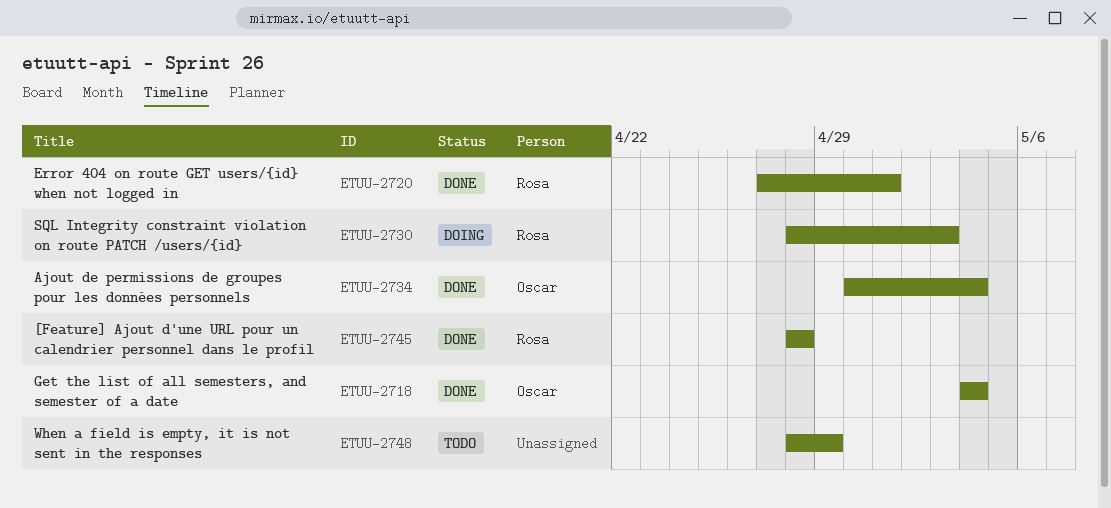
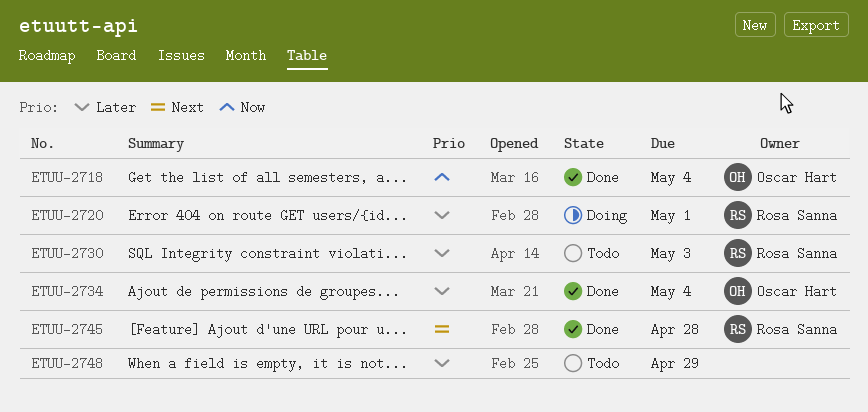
ETUU-2720, status: Done -> Doing
ETUU-2730, status: Doing -> Todo

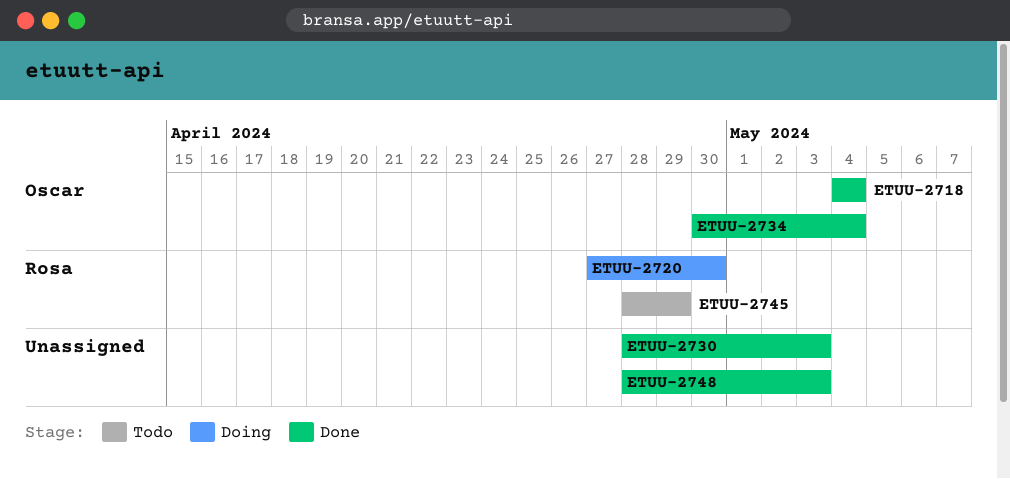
ETUU-2720, due: May 1 -> Apr 30
ETUU-2730, status: Todo -> Done
ETUU-2730, owner: Rosa Sanna -> none
ETUU-2745, status: Done -> Todo
ETUU-2745, due: Apr 28 -> Apr 29
ETUU-2748, status: Todo -> Done
ETUU-2748, due: Apr 29 -> May 3

